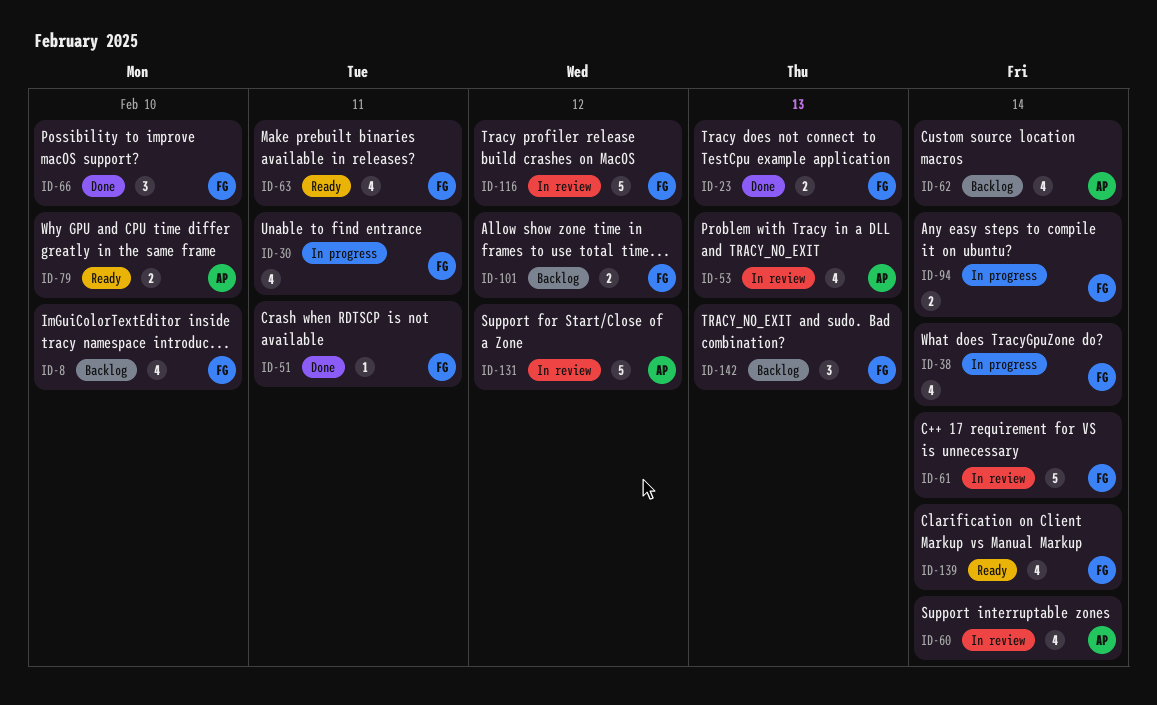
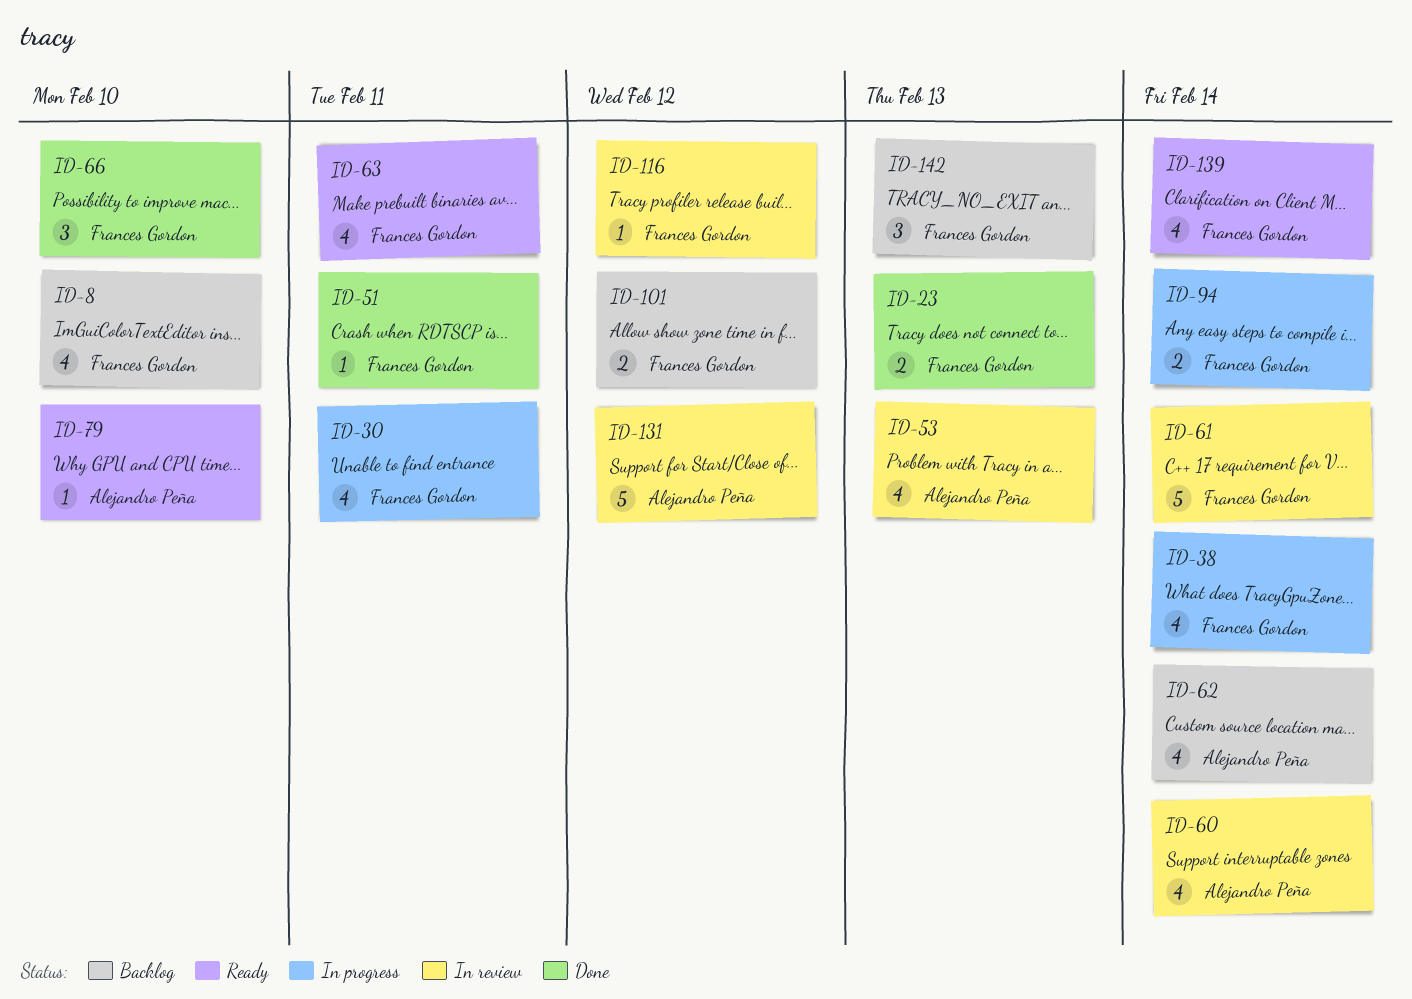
ID-79, estimate: 2 -> 1
ID-116, estimate: 5 -> 1

